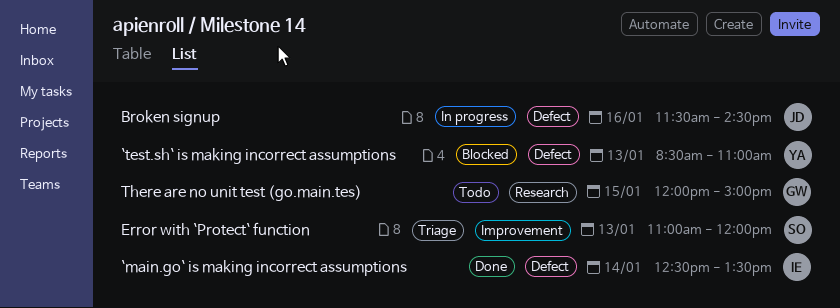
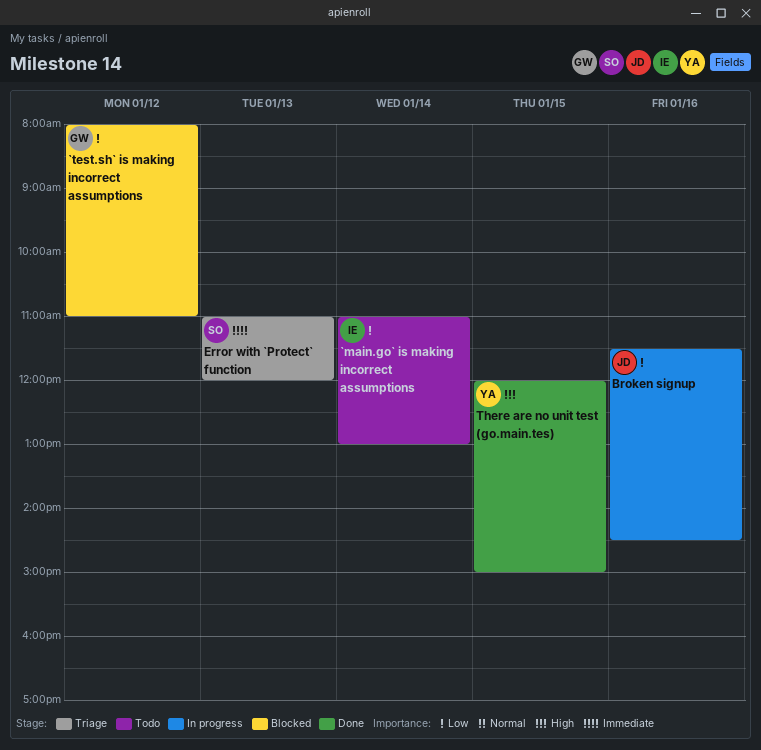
`main.go` is making incorrect assumptions, status: Done -> Todo
`main.go` is making incorrect assumptions, begins: 12:30 -> 11:00
`main.go` is making incorrect assumptions, ends: 13:30 -> 13:00
`test.sh` is making incorrect assumptions, owner: YA -> GW
`test.sh` is making incorrect assumptions, day: Jan 13 -> Jan 12
`test.sh` is making incorrect assumptions, begins: 08:30 -> 08:00
There are no unit test (go.main.tes), status: Todo -> Done
There are no unit test (go.main.tes), owner: GW -> YA

